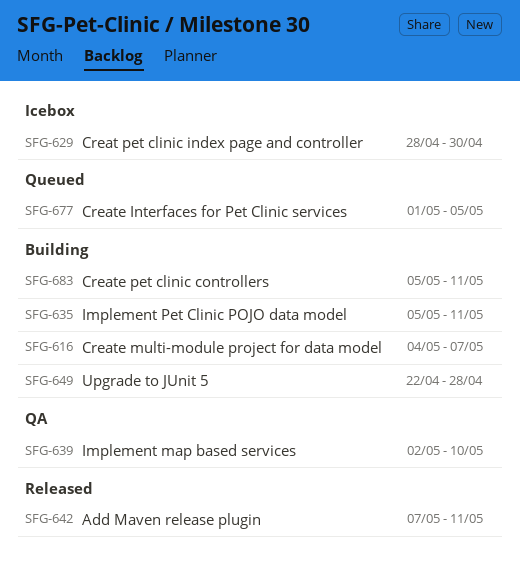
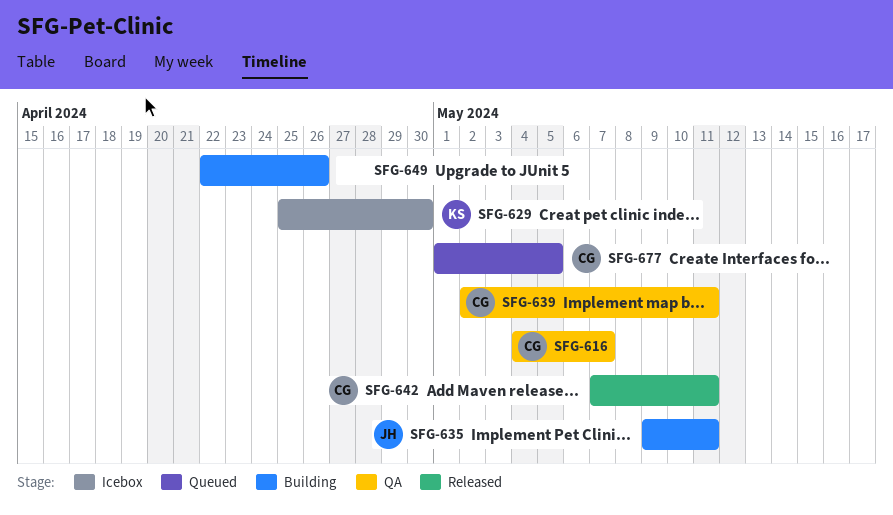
SFG-616, status: Building -> QA
SFG-629, start: Apr 28 -> Apr 25
SFG-635, start: May 5 -> May 9
SFG-639, due: May 10 -> May 11
SFG-649, due: Apr 28 -> Apr 26
SFG-683: present -> none

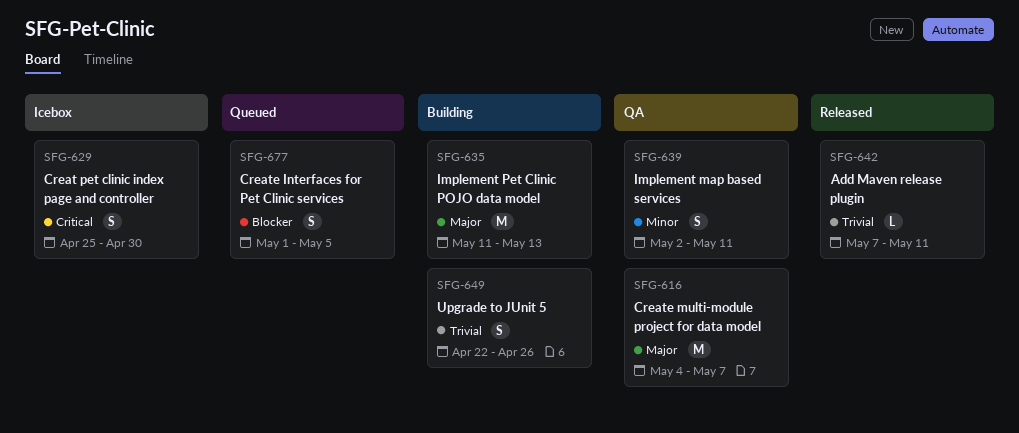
SFG-635, start: May 9 -> May 11
SFG-635, due: May 11 -> May 13

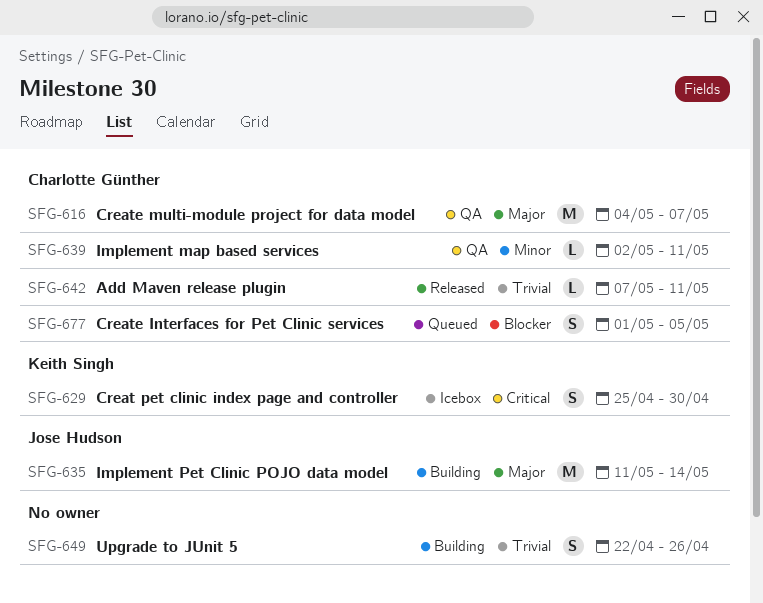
SFG-635, due: May 13 -> May 14
SFG-639, estimate: S -> L

